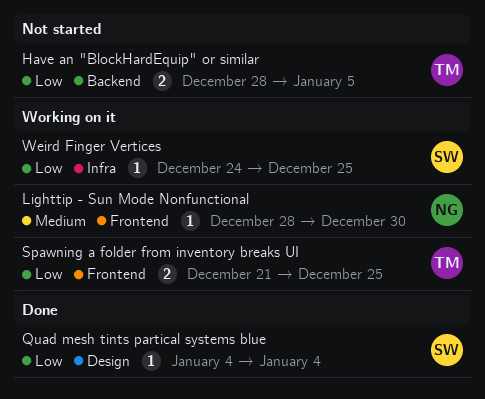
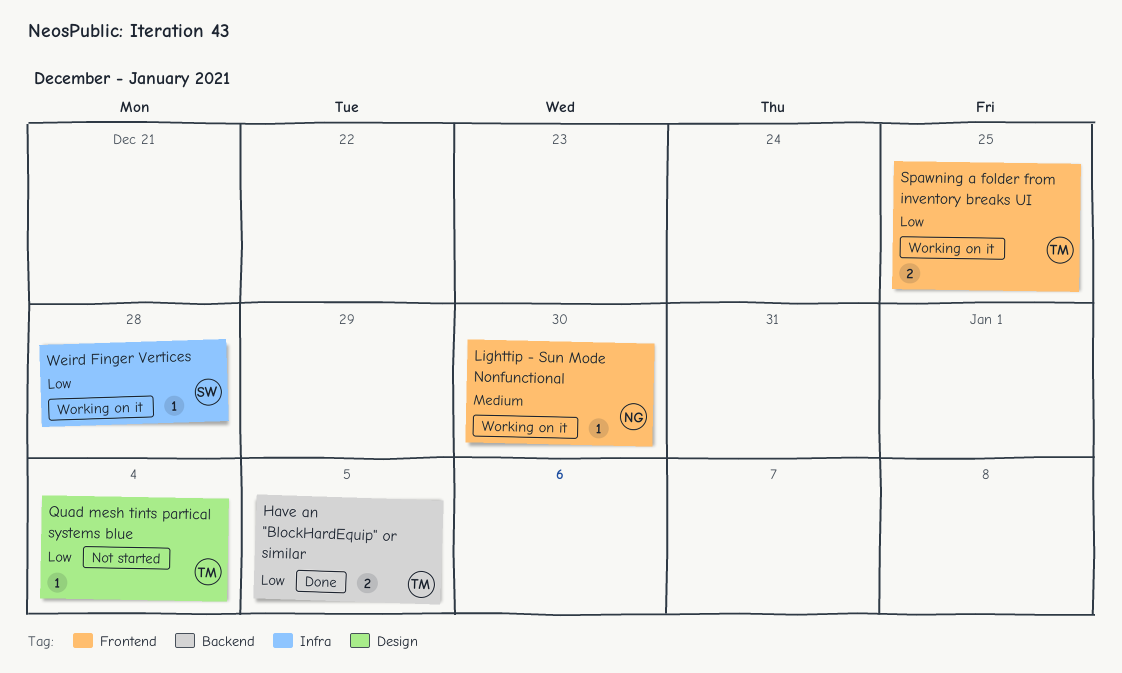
Have an "BlockHardEquip" or similar, status: Not started -> Done
Quad mesh tints partical systems blue, status: Done -> Not started
Quad mesh tints partical systems blue, owner: SW -> TM
Weird Finger Vertices, due: Dec 25 -> Dec 28

